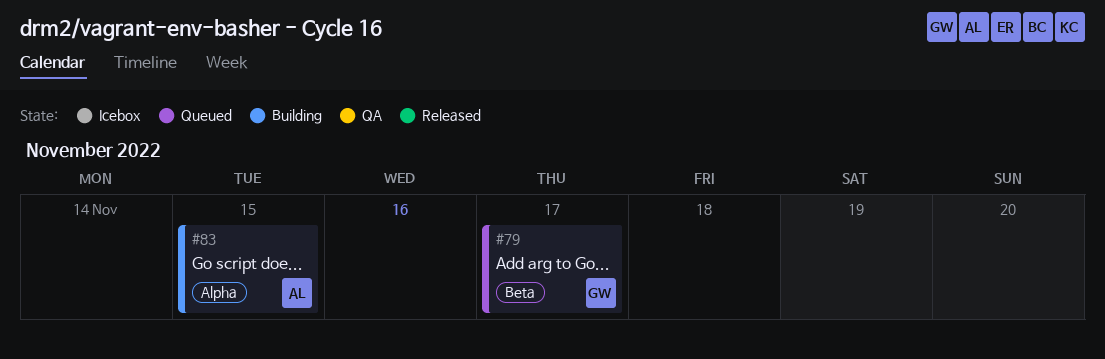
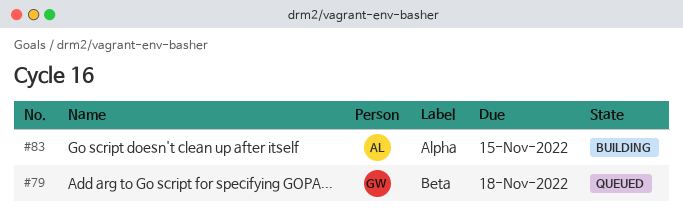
#79, due: Nov 17 -> Nov 18

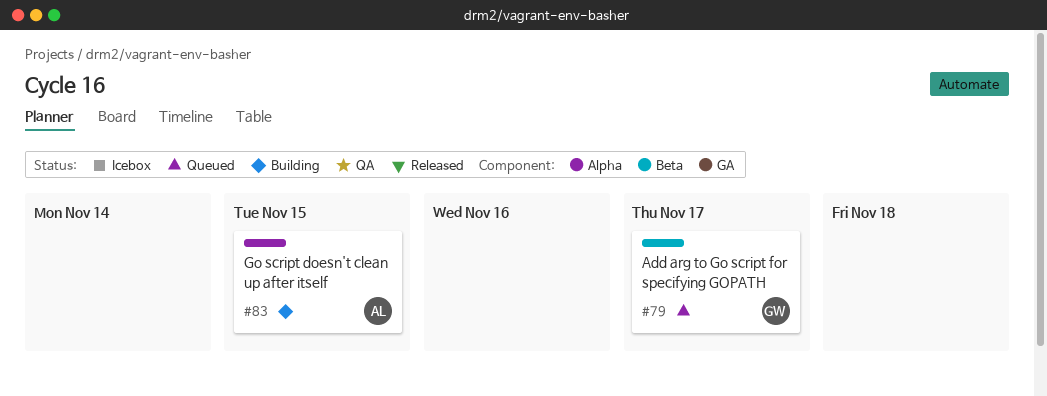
#79, due: Nov 18 -> Nov 17

